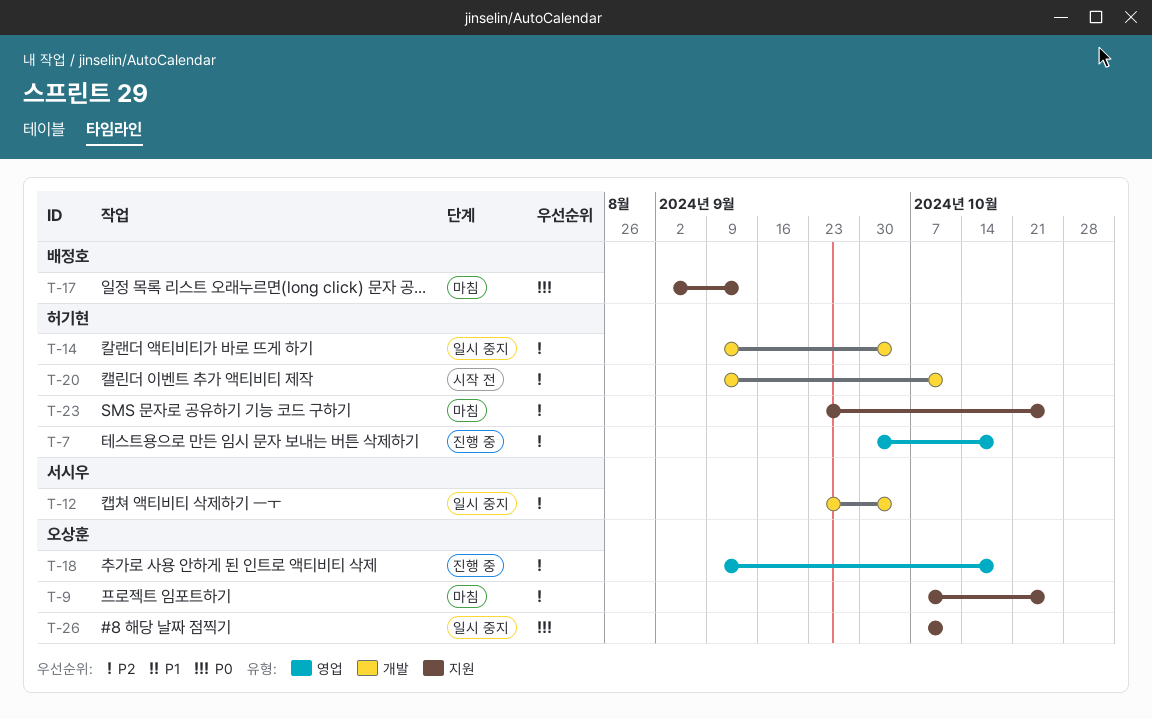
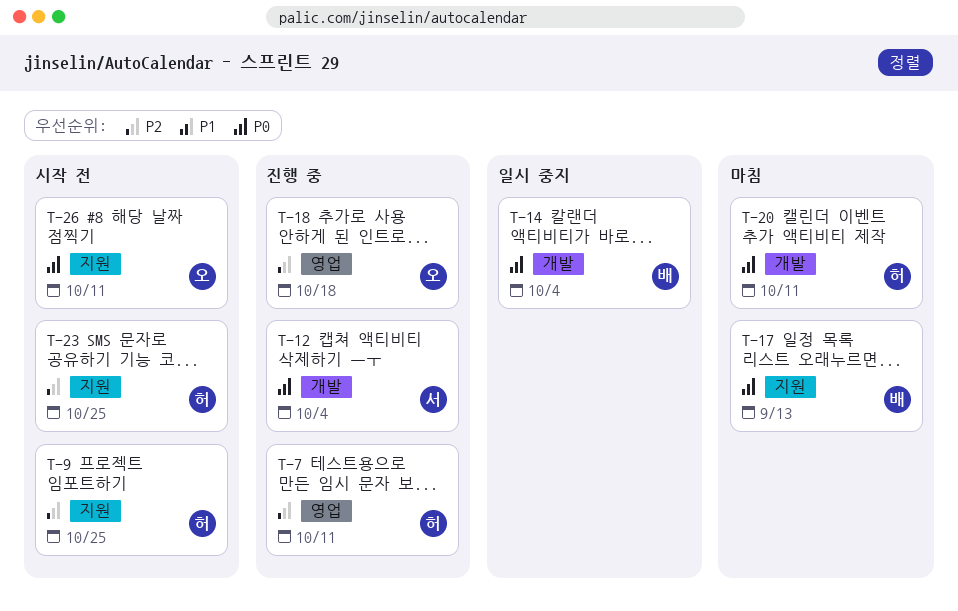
T-7, due: Oct 18 -> Oct 11
T-9, status: 마침 -> 시작 전
T-9, owner: 오상훈 -> 허기현
T-12, status: 일시 중지 -> 진행 중
T-12, priority: P2 -> P0
T-14, owner: 허기현 -> 배정호
T-14, priority: P2 -> P0
T-20, status: 시작 전 -> 마침
T-20, priority: P2 -> P0
T-23, status: 마침 -> 시작 전
T-26, status: 일시 중지 -> 시작 전

